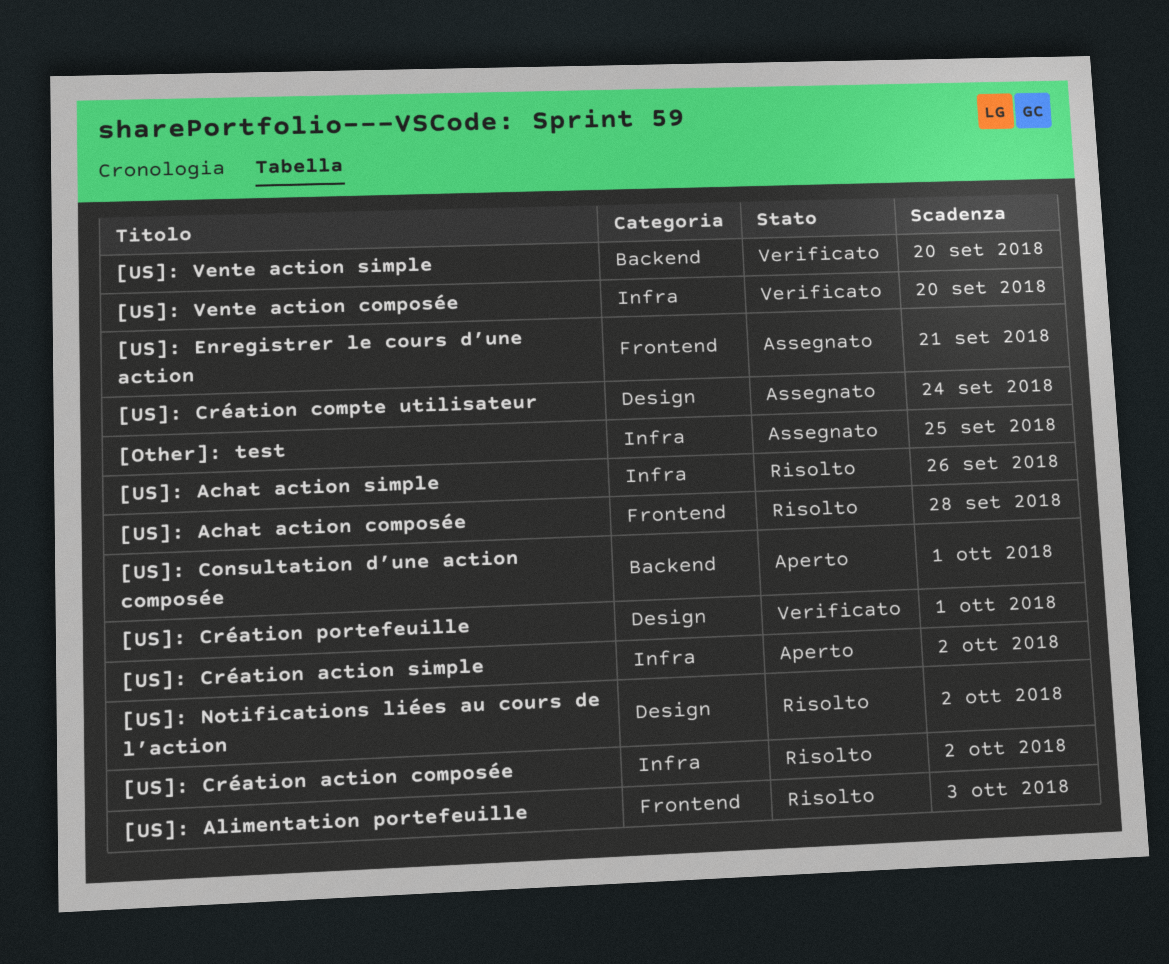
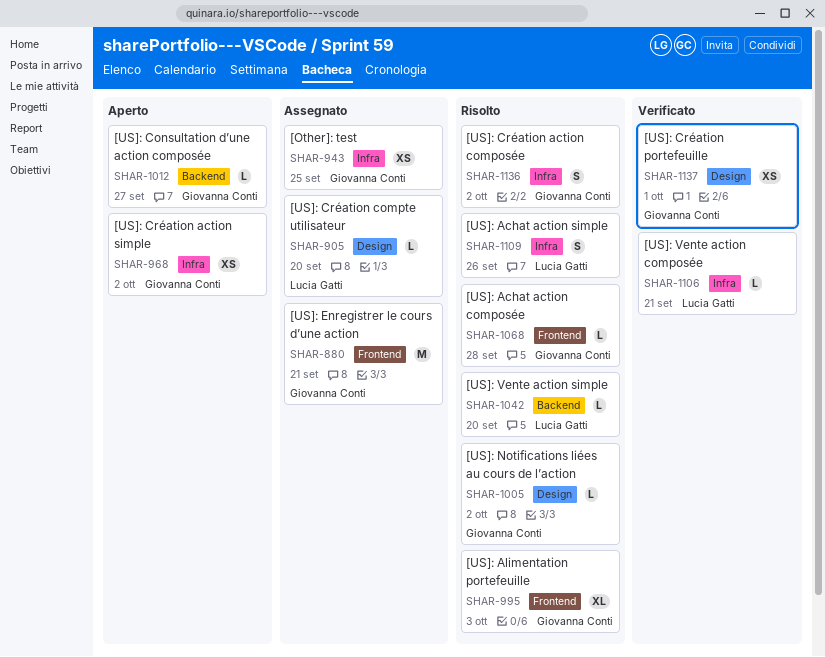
[US]: Consultation d’une action composée, due: Oct 1 -> Sep 27
[US]: Création compte utilisateur, due: Sep 24 -> Sep 20
[US]: Vente action composée, due: Sep 20 -> Sep 21
[US]: Vente action simple, status: Verificato -> Risolto

